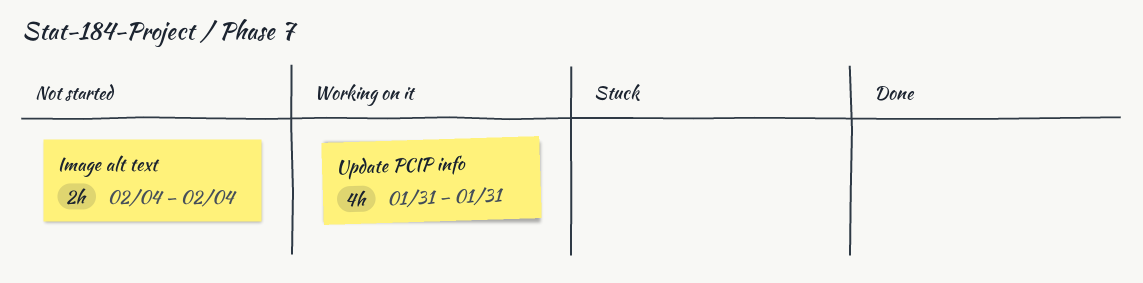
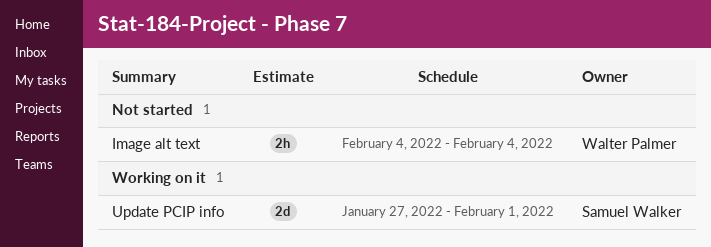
Update PCIP info, estimate: 4h -> 2d
Update PCIP info, start: Jan 31 -> Jan 27
Update PCIP info, due: Jan 31 -> Feb 1

